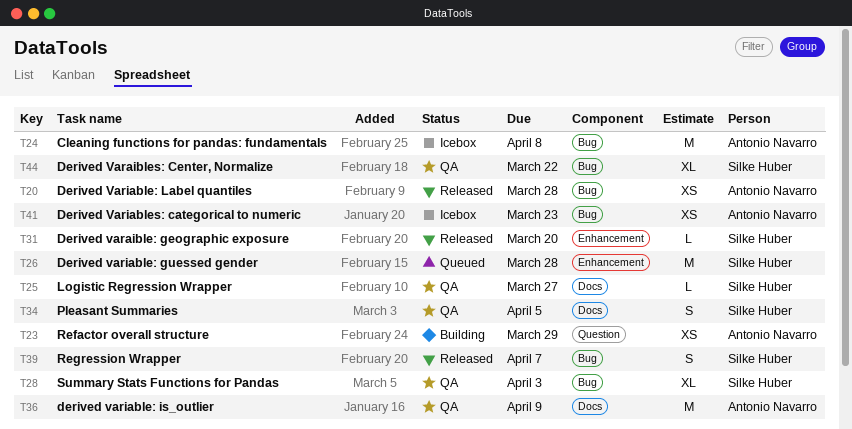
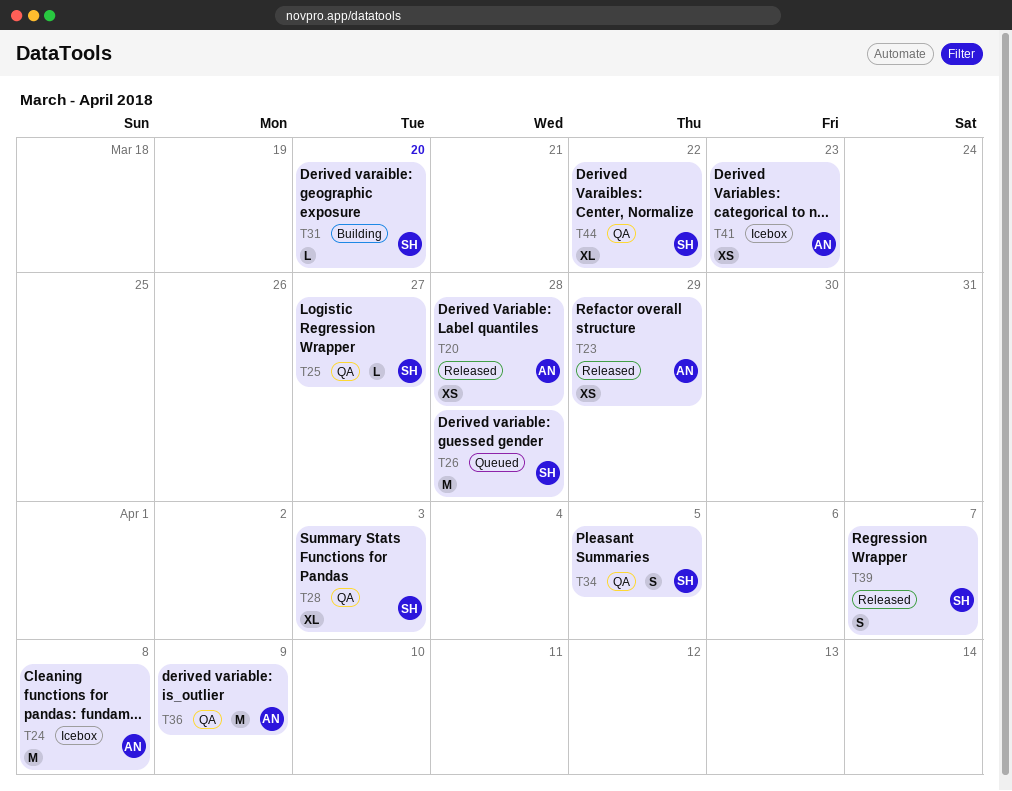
T23, status: Building -> Released
T31, status: Released -> Building

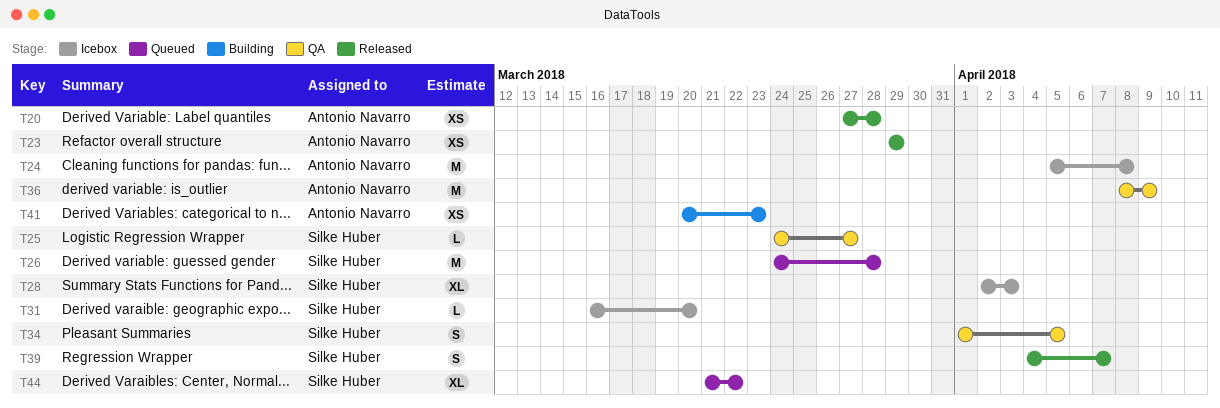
T28, status: QA -> Icebox
T31, status: Building -> Icebox
T41, status: Icebox -> Building
T44, status: QA -> Queued

